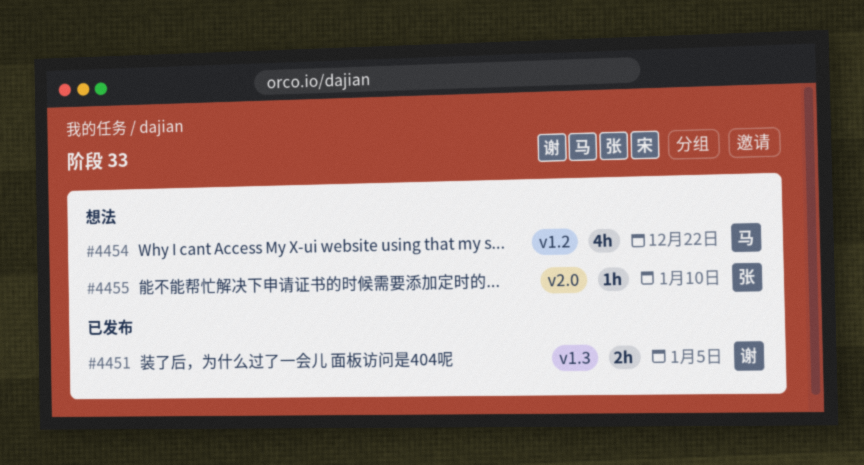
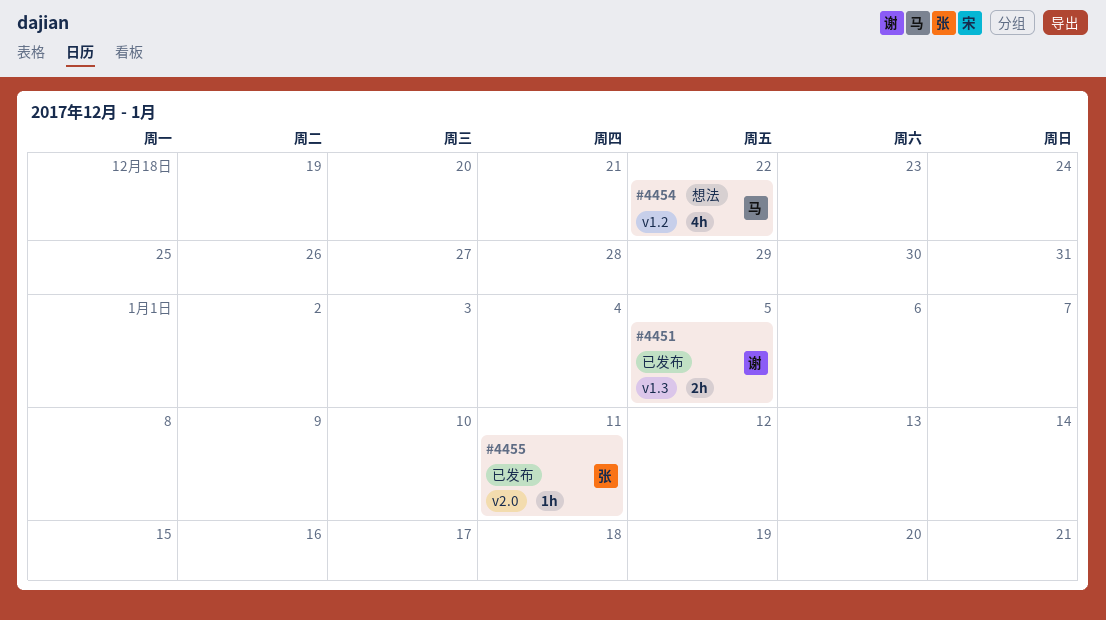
#4455, status: 想法 -> 已发布
#4455, due: Jan 10 -> Jan 11

